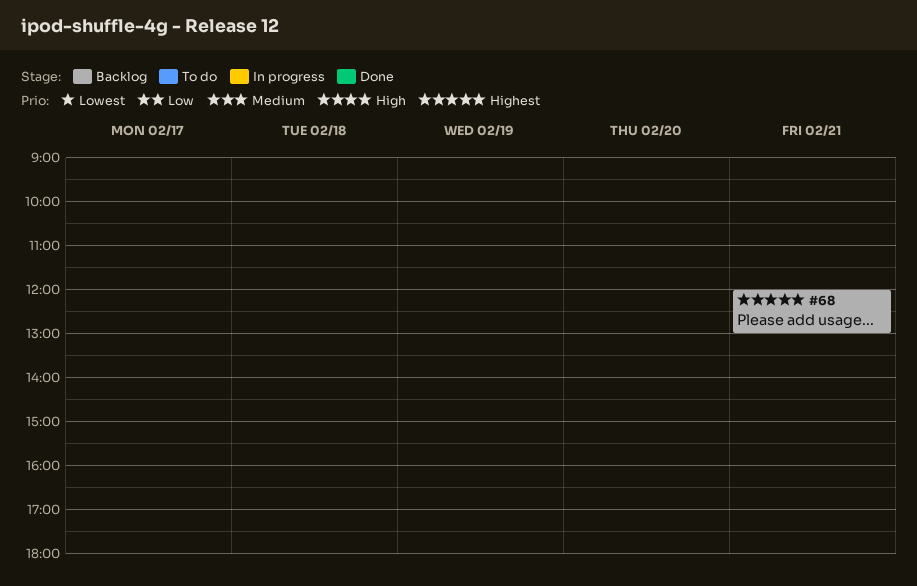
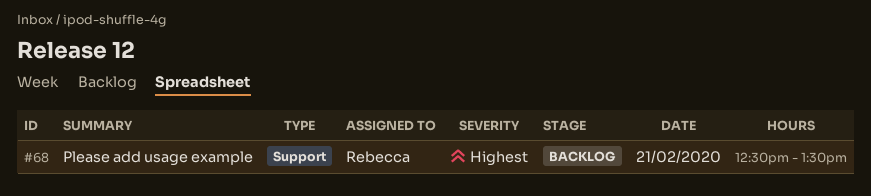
#68, begins: 12:00 -> 12:30
#68, ends: 13:00 -> 13:30

